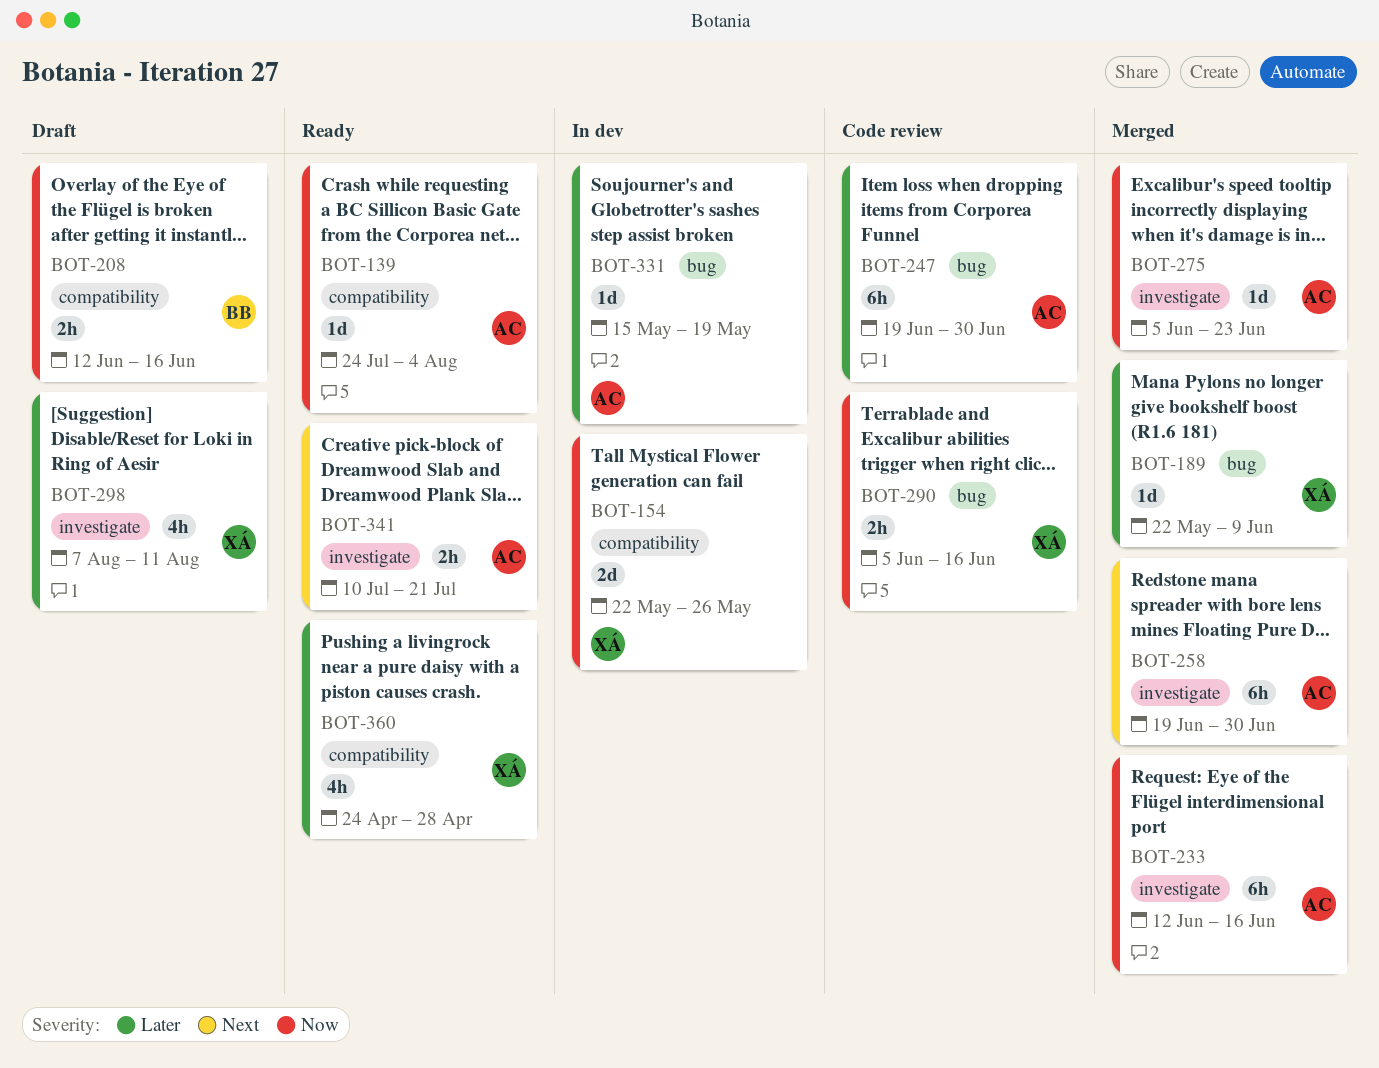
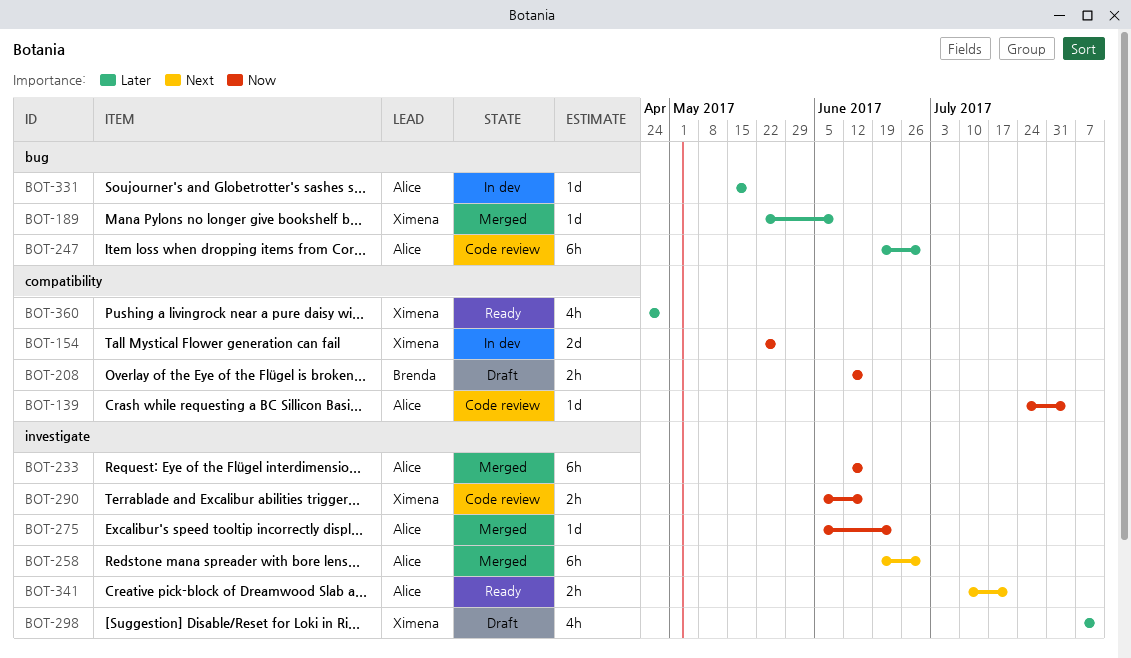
BOT-139, status: Ready -> Code review
BOT-290, label: bug -> investigate

